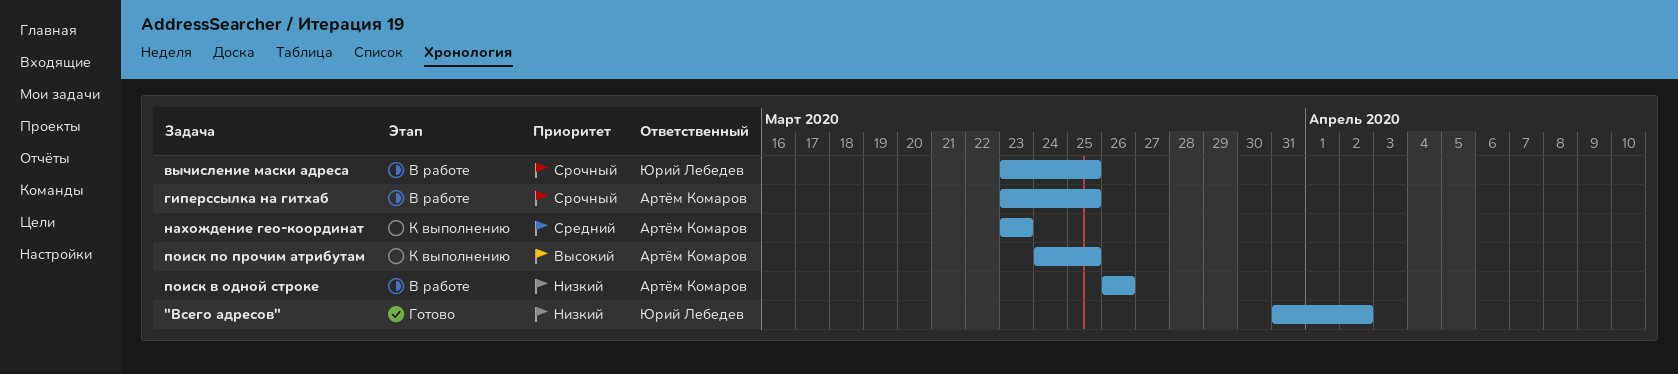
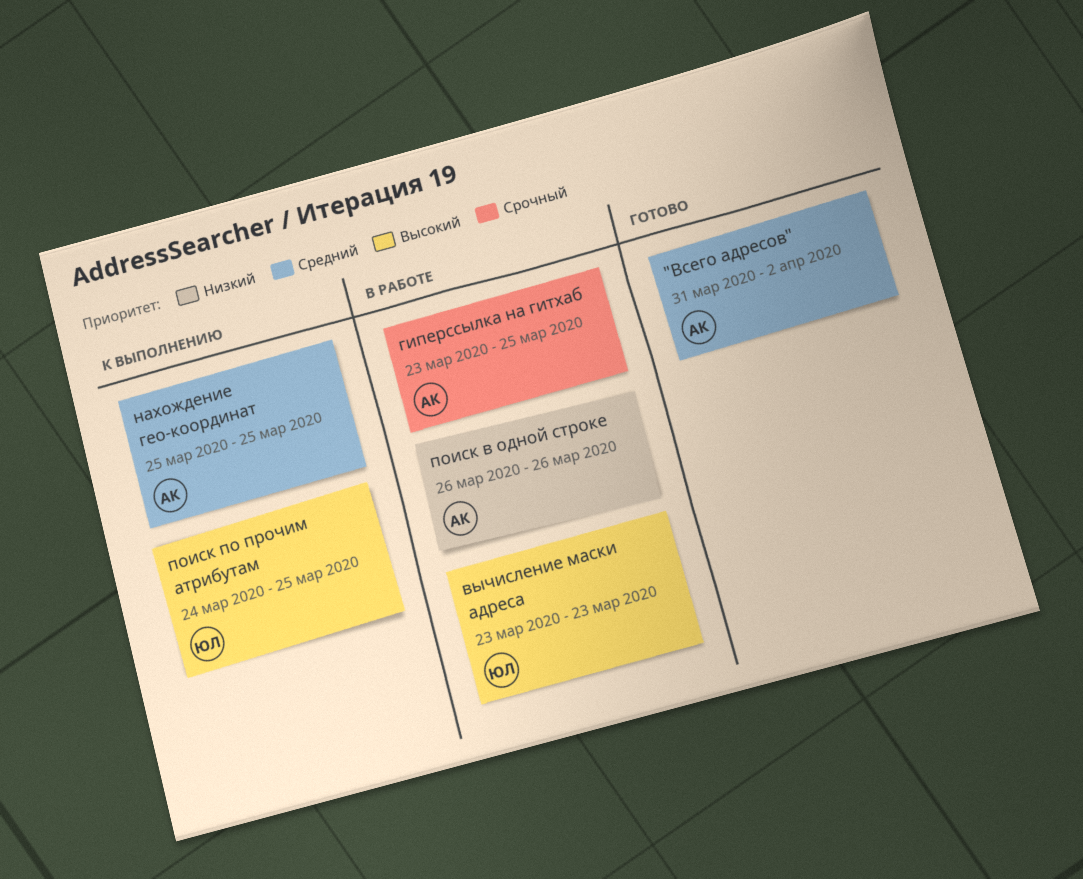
"Всего адресов", owner: Юрий Лебедев -> Артём Комаров
"Всего адресов", priority: Низкий -> Средний
вычисление маски адреса, priority: Срочный -> Высокий
вычисление маски адреса, due: Mar 25 -> Mar 23
нахождение гео-координат, start: Mar 23 -> Mar 25
нахождение гео-координат, due: Mar 23 -> Mar 25
поиск по прочим атрибутам, owner: Артём Комаров -> Юрий Лебедев

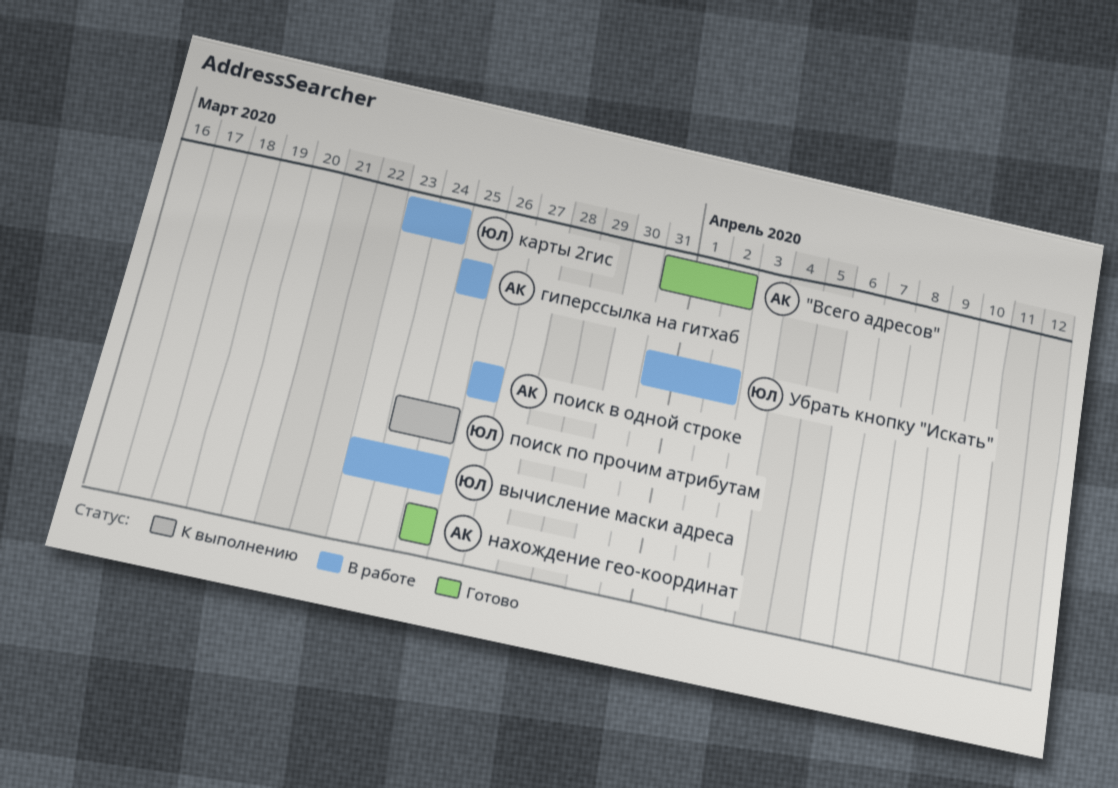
вычисление маски адреса, due: Mar 23 -> Mar 25
гиперссылка на гитхаб, start: Mar 23 -> Mar 25
карты 2гис: none -> present
нахождение гео-координат, status: К выполнению -> Готово
Убрать кнопку "Искать": none -> present

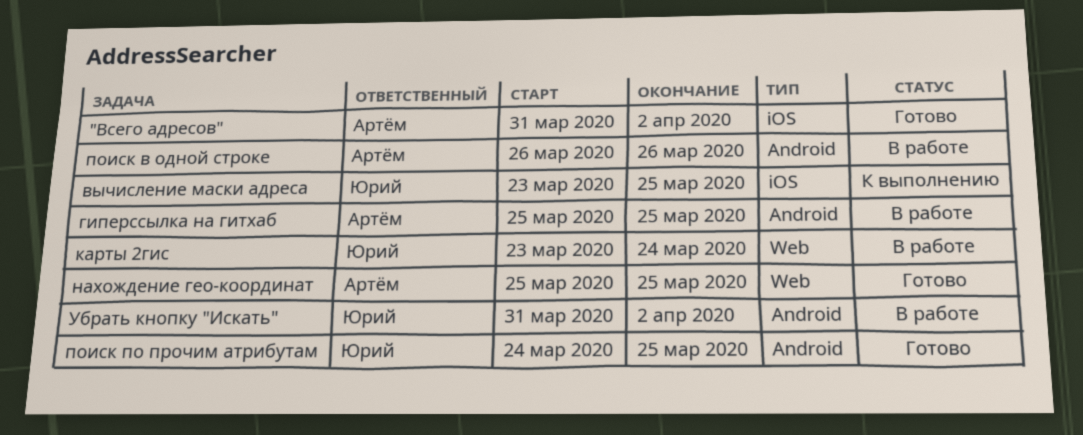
вычисление маски адреса, status: В работе -> К выполнению
поиск по прочим атрибутам, status: К выполнению -> Готово

